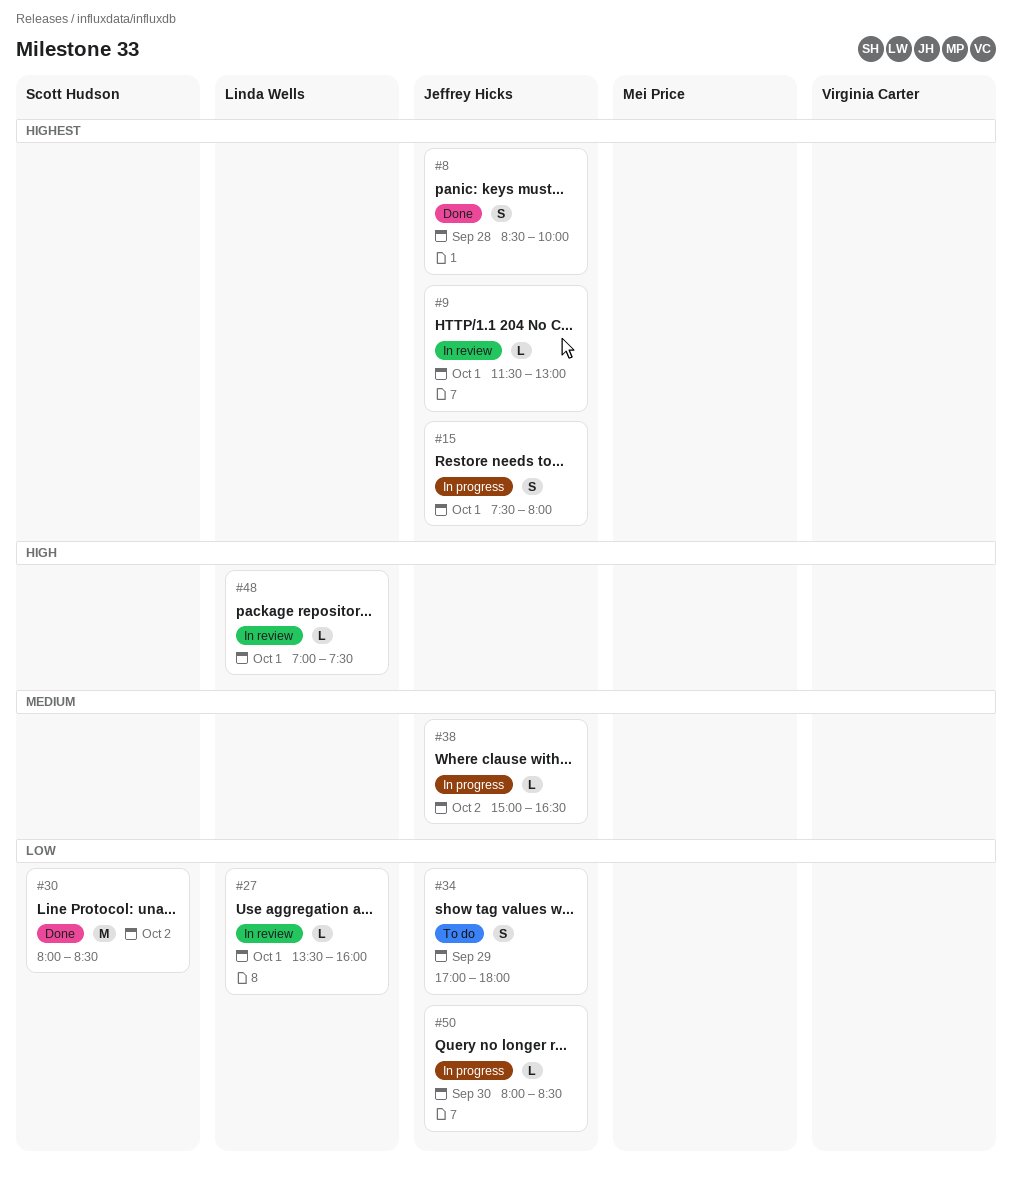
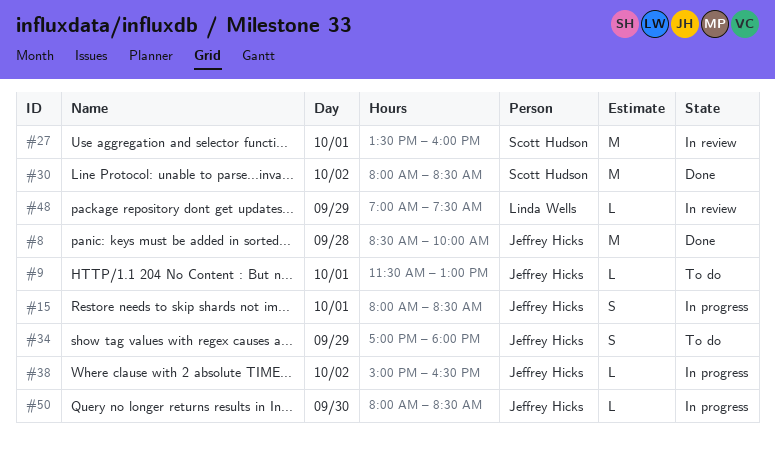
#8, estimate: S -> M
#9, status: In review -> To do
#15, begins: 07:30 -> 08:00
#15, ends: 08:00 -> 08:30
#27, owner: Linda Wells -> Scott Hudson
#27, estimate: L -> M
#48, day: Oct 1 -> Sep 29

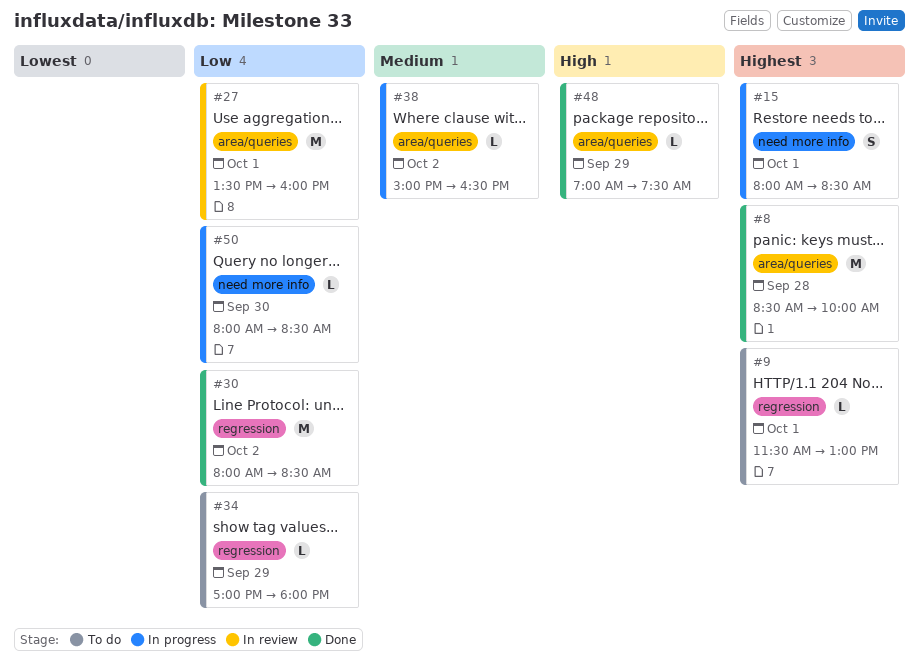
#34, estimate: S -> L
#48, status: In review -> Done

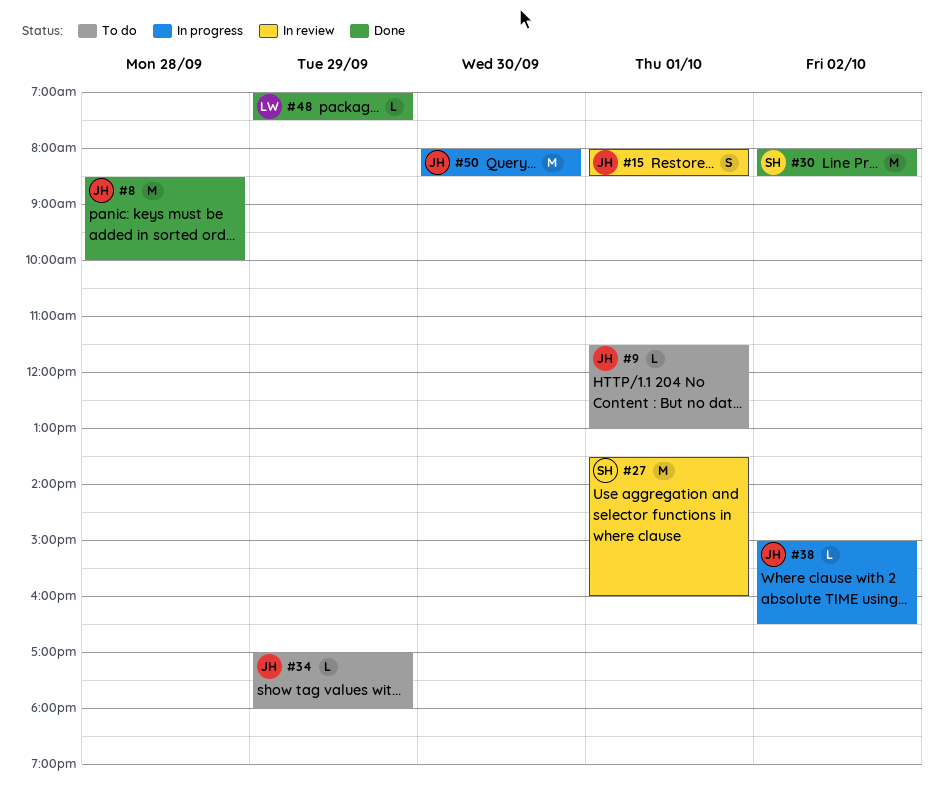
#15, status: In progress -> In review
#50, estimate: L -> M

